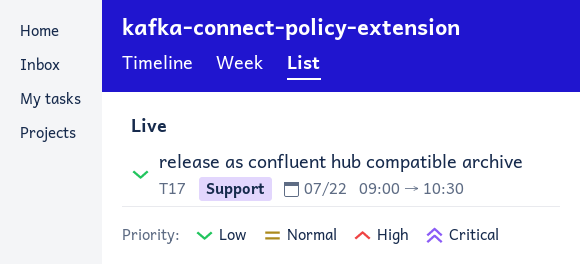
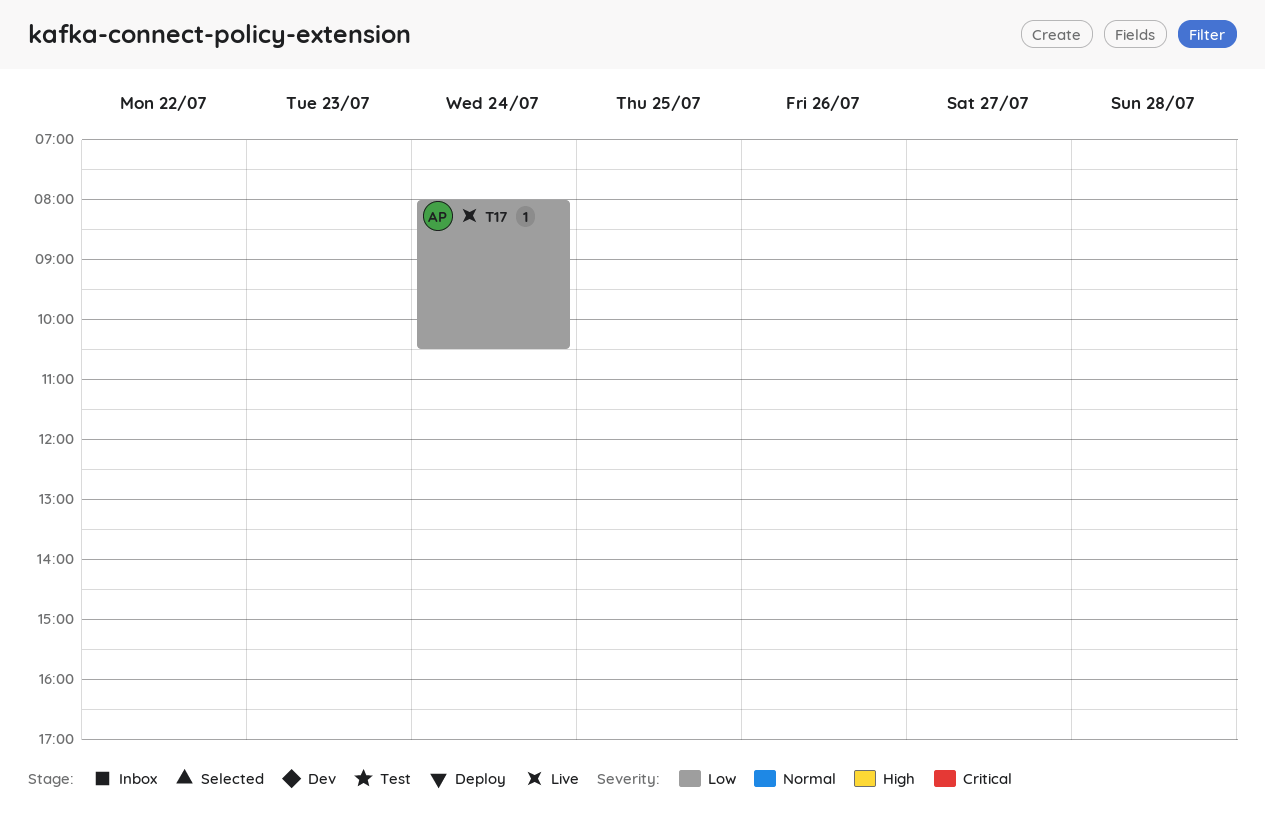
T17, day: Jul 22 -> Jul 24
T17, begins: 09:00 -> 08:00

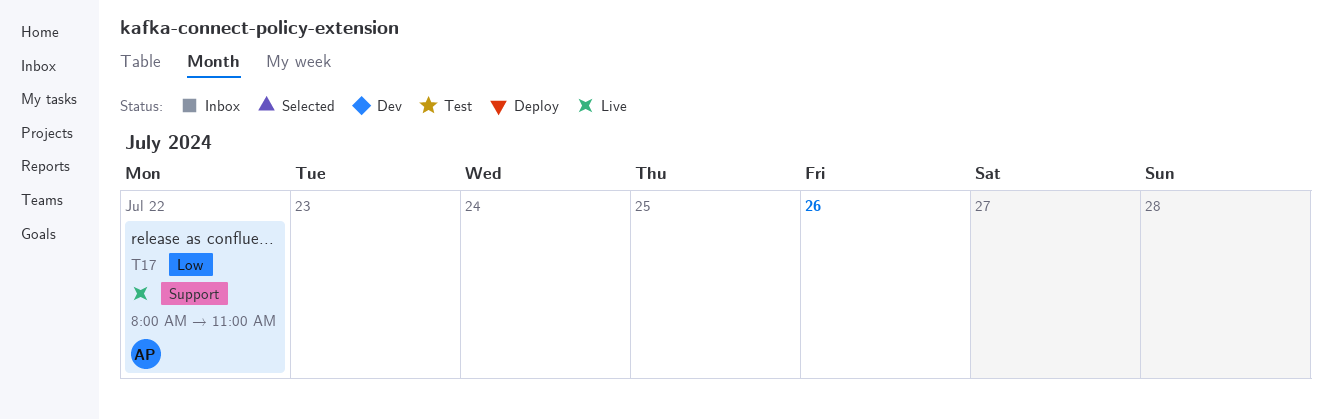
T17, day: Jul 24 -> Jul 22
T17, ends: 10:30 -> 11:00

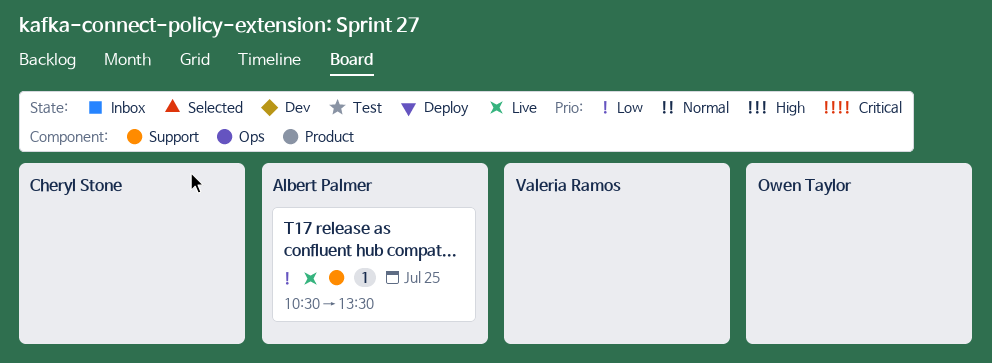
T17, day: Jul 22 -> Jul 25
T17, begins: 08:00 -> 10:30
T17, ends: 11:00 -> 13:30

